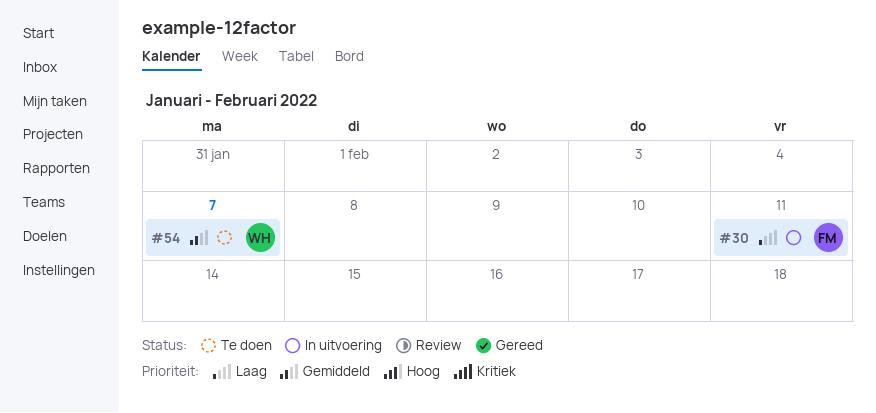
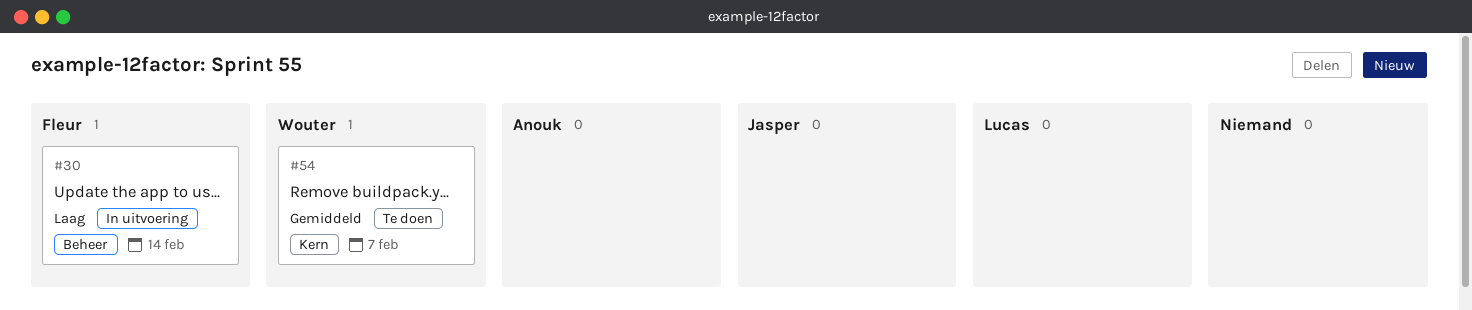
#30, due: Feb 11 -> Feb 14

